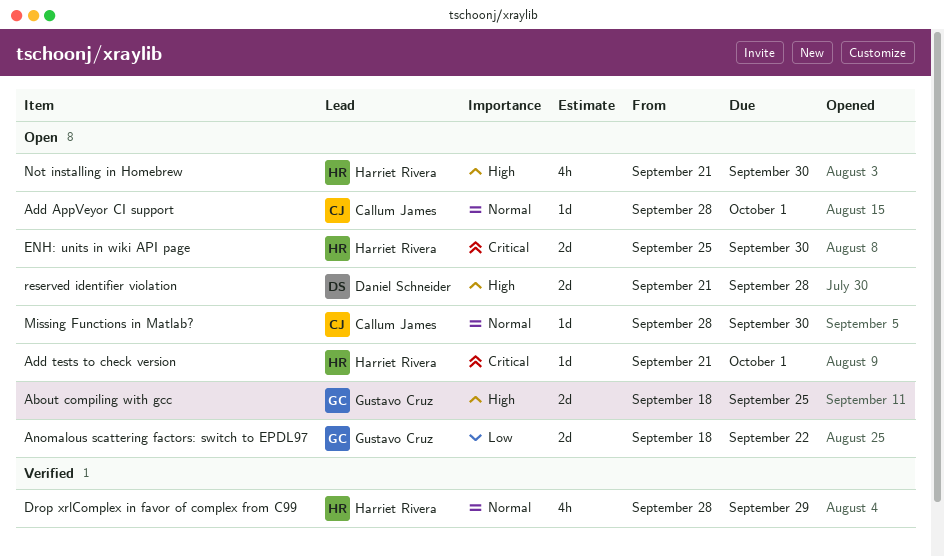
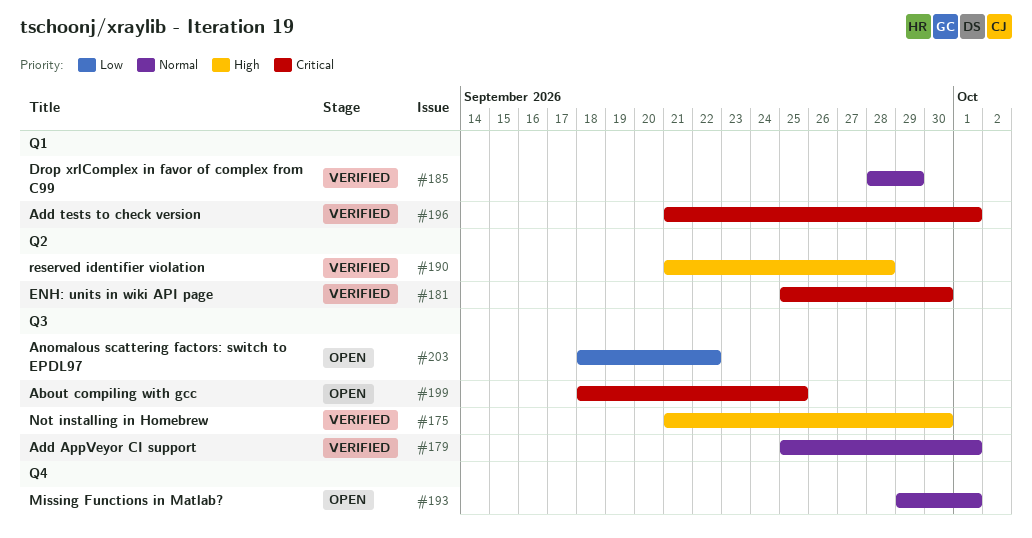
About compiling with gcc, priority: High -> Critical
Add AppVeyor CI support, status: Open -> Verified
Add AppVeyor CI support, start: Sep 28 -> Sep 25
Add tests to check version, status: Open -> Verified
ENH: units in wiki API page, status: Open -> Verified
Missing Functions in Matlab?, start: Sep 28 -> Sep 29
Missing Functions in Matlab?, due: Sep 30 -> Oct 1
Not installing in Homebrew, status: Open -> Verified
reserved identifier violation, status: Open -> Verified

